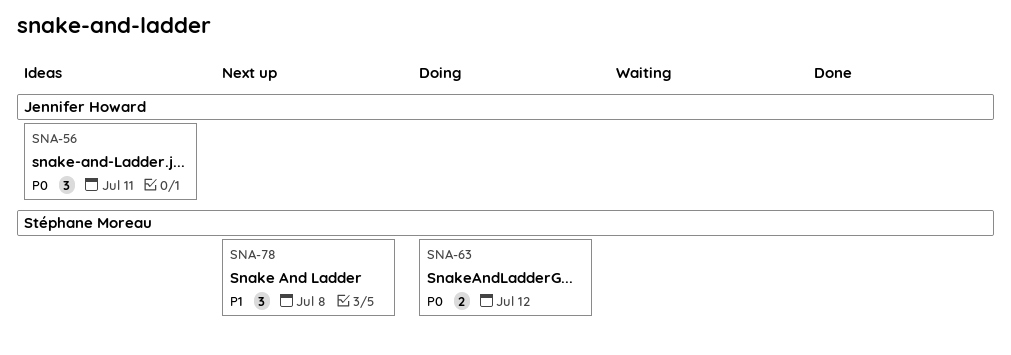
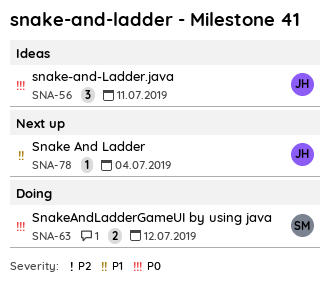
SNA-78, owner: Stéphane Moreau -> Jennifer Howard
SNA-78, estimate: 3 -> 1
SNA-78, due: Jul 8 -> Jul 4

